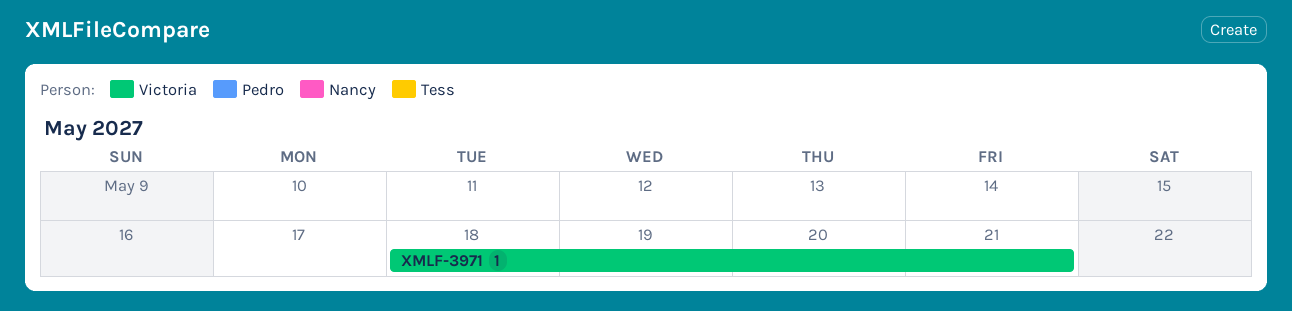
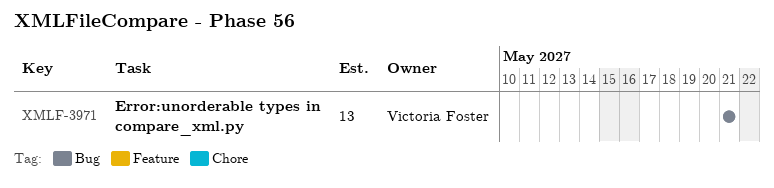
XMLF-3971, estimate: 1 -> 13
XMLF-3971, start: May 18 -> May 21

